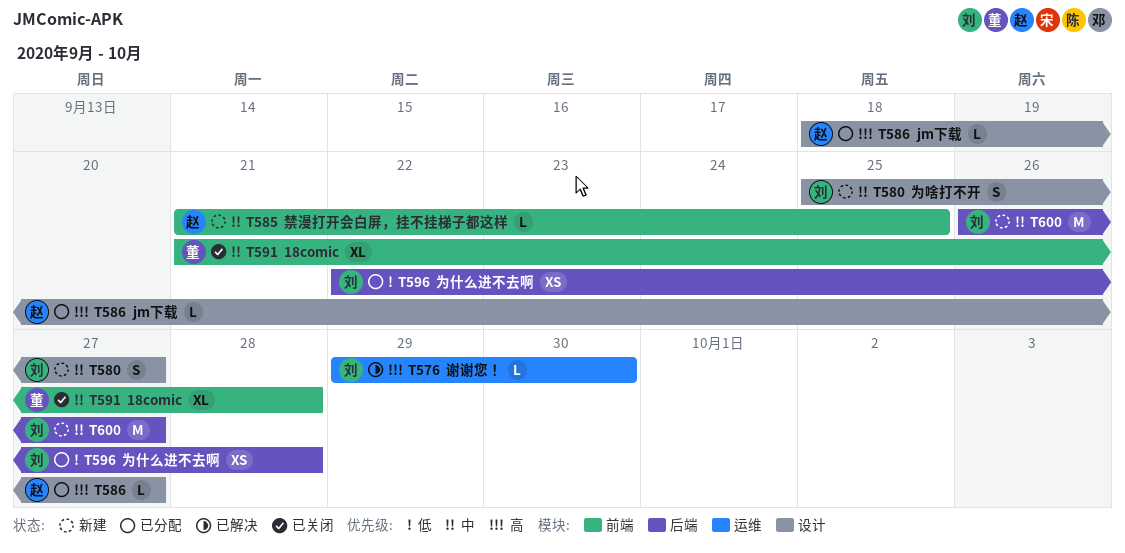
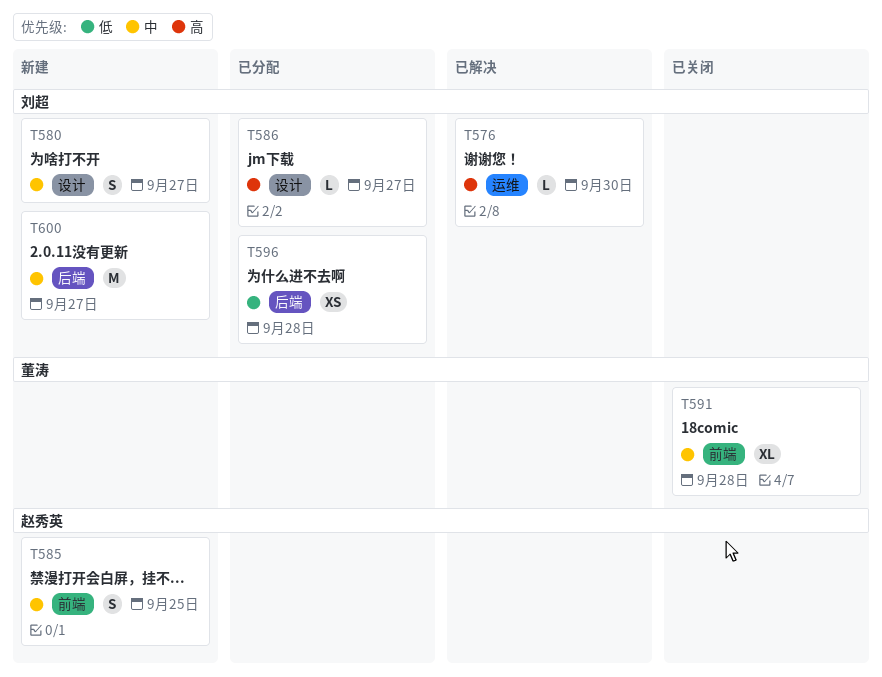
T585, estimate: L -> S
T586, owner: 赵秀英 -> 刘超

